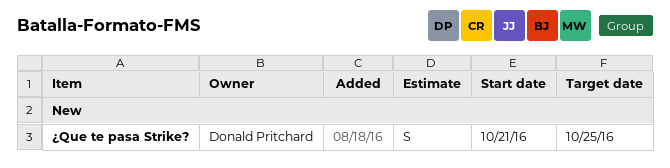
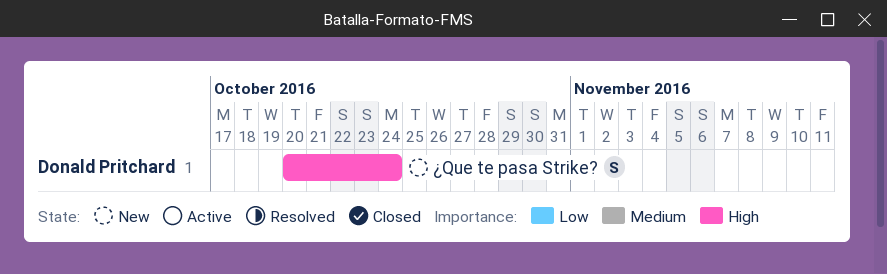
¿Que te pasa Strike?, start: Oct 21 -> Oct 20
¿Que te pasa Strike?, due: Oct 25 -> Oct 24

